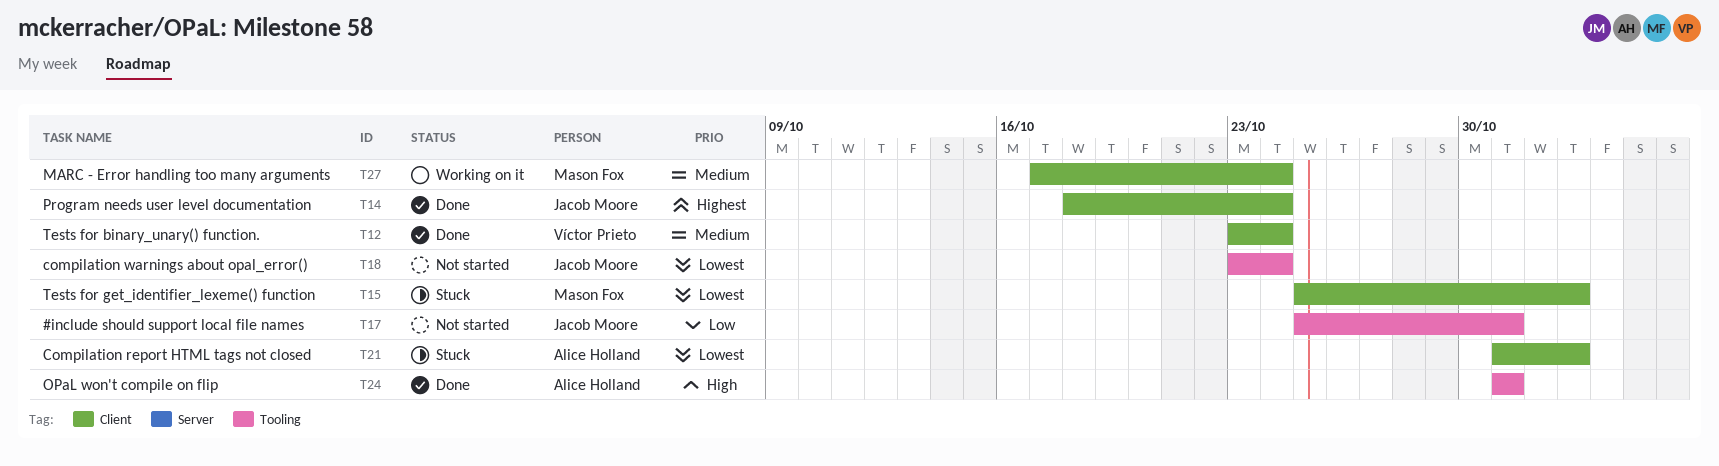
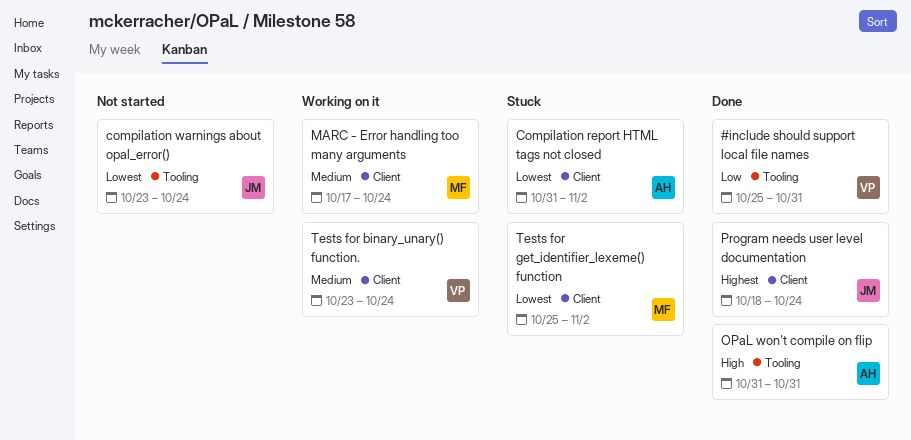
#include should support local file names, status: Not started -> Done
#include should support local file names, owner: Jacob Moore -> Víctor Prieto
Tests for binary_unary() function., status: Done -> Working on it

